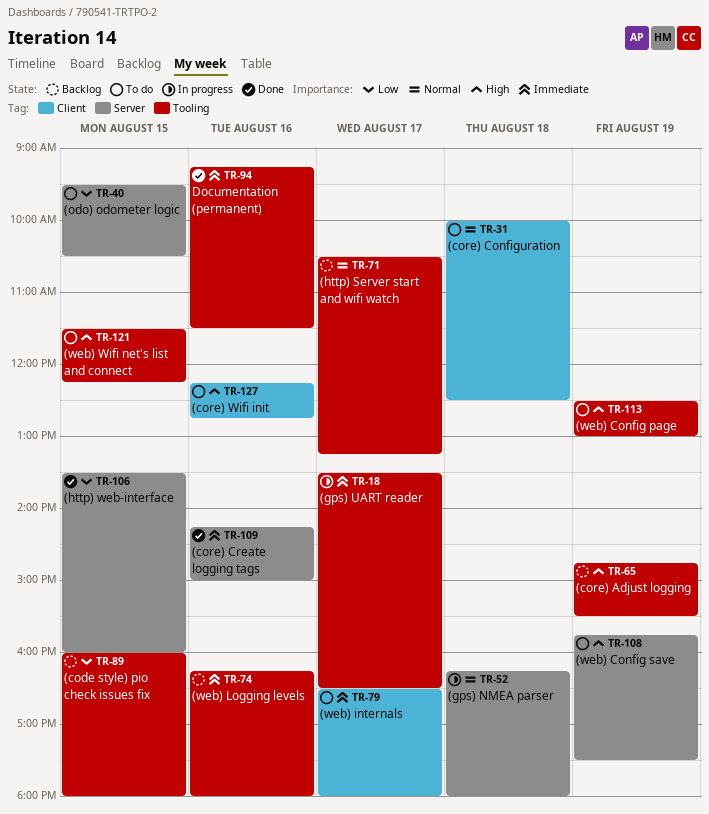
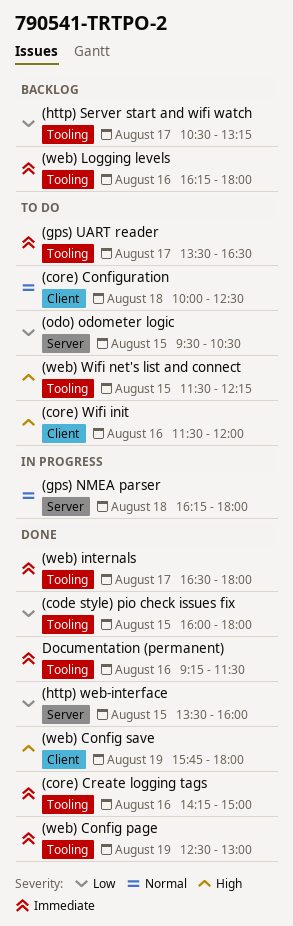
(code style) pio check issues fix, status: Backlog -> Done
(core) Adjust logging: present -> none
(core) Create logging tags, label: Server -> Tooling
(core) Wifi init, begins: 12:15 -> 11:30
(core) Wifi init, ends: 12:45 -> 12:00
(gps) UART reader, status: In progress -> To do
(http) Server start and wifi watch, priority: Normal -> Low
(web) Config page, status: To do -> Done
(web) Config page, priority: High -> Immediate
(web) Config save, status: To do -> Done
(web) Config save, label: Server -> Client
(web) Config save, ends: 17:30 -> 18:00
(web) internals, status: To do -> Done
(web) internals, label: Client -> Tooling

